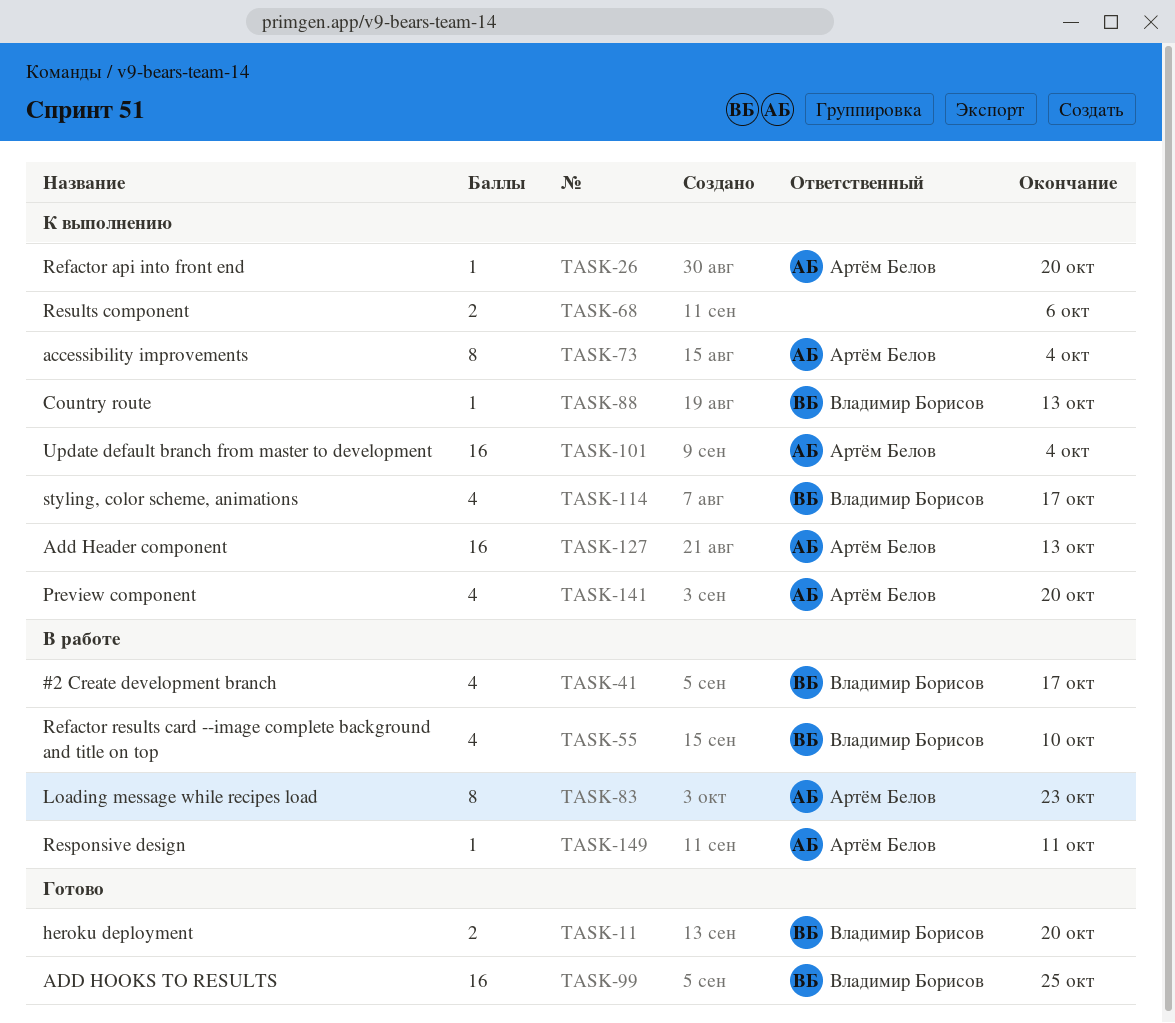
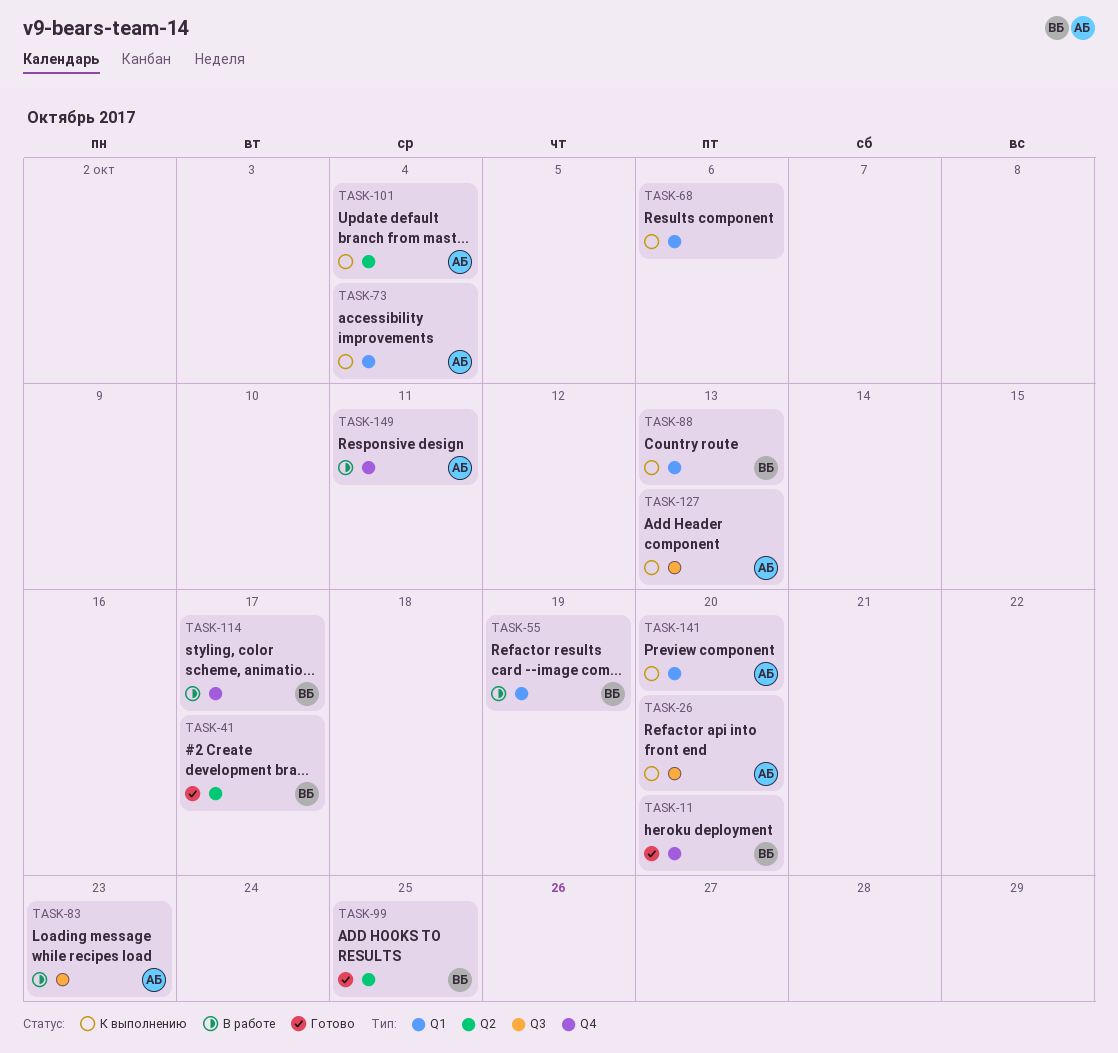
TASK-41, status: В работе -> Готово
TASK-55, due: Oct 10 -> Oct 19
TASK-114, status: К выполнению -> В работе

